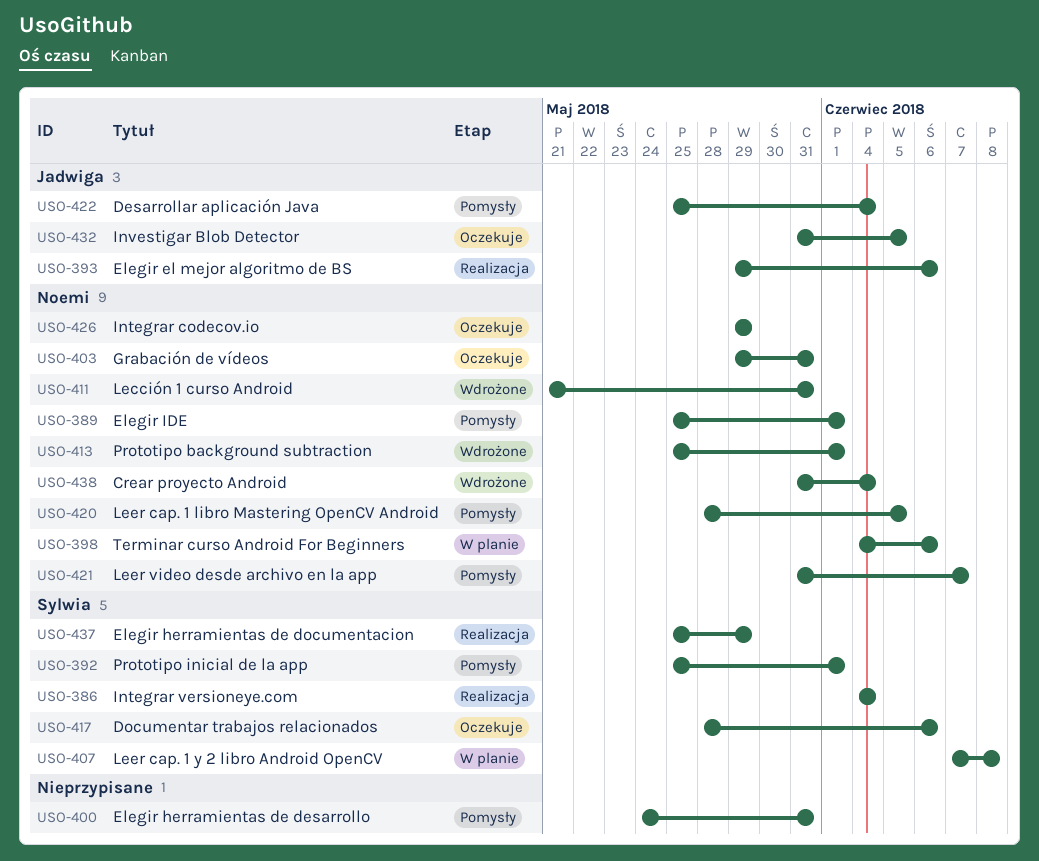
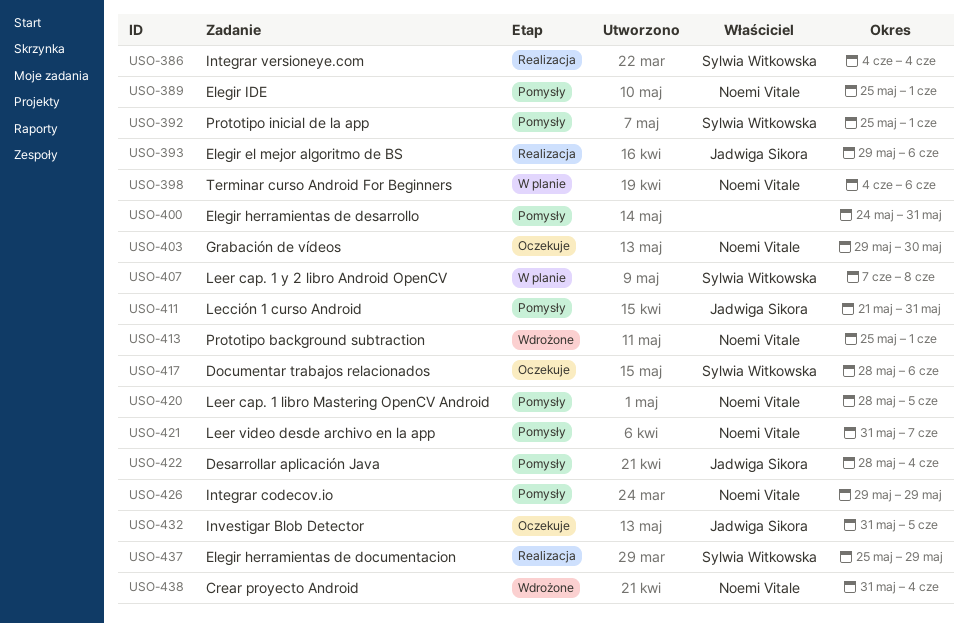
USO-403, due: May 31 -> May 30
USO-411, status: Wdrożone -> Pomysły
USO-411, owner: Noemi Vitale -> Jadwiga Sikora
USO-422, start: May 25 -> May 28
USO-426, status: Oczekuje -> Pomysły

